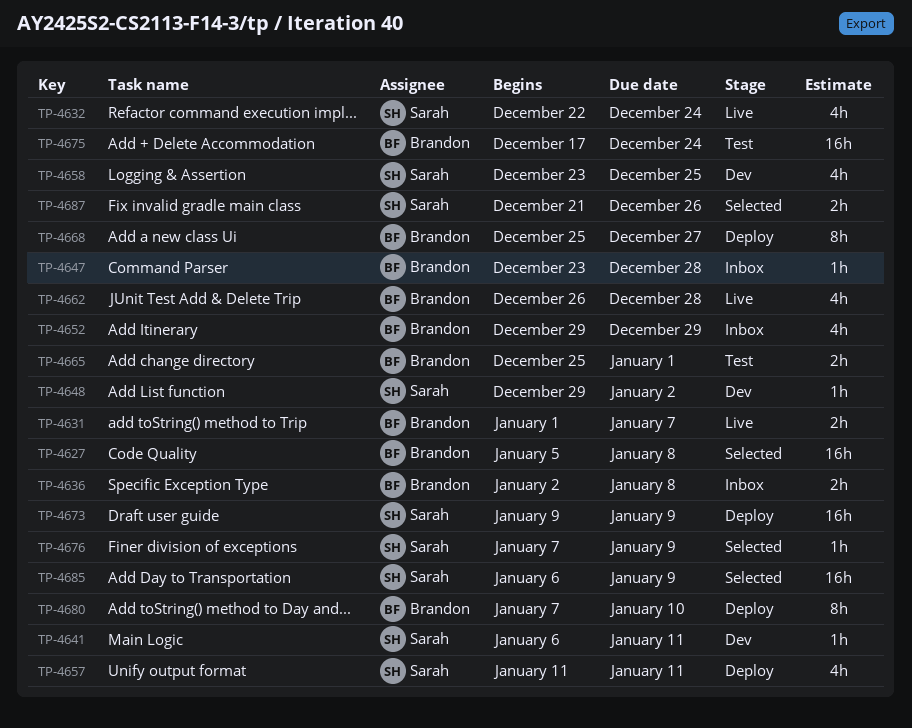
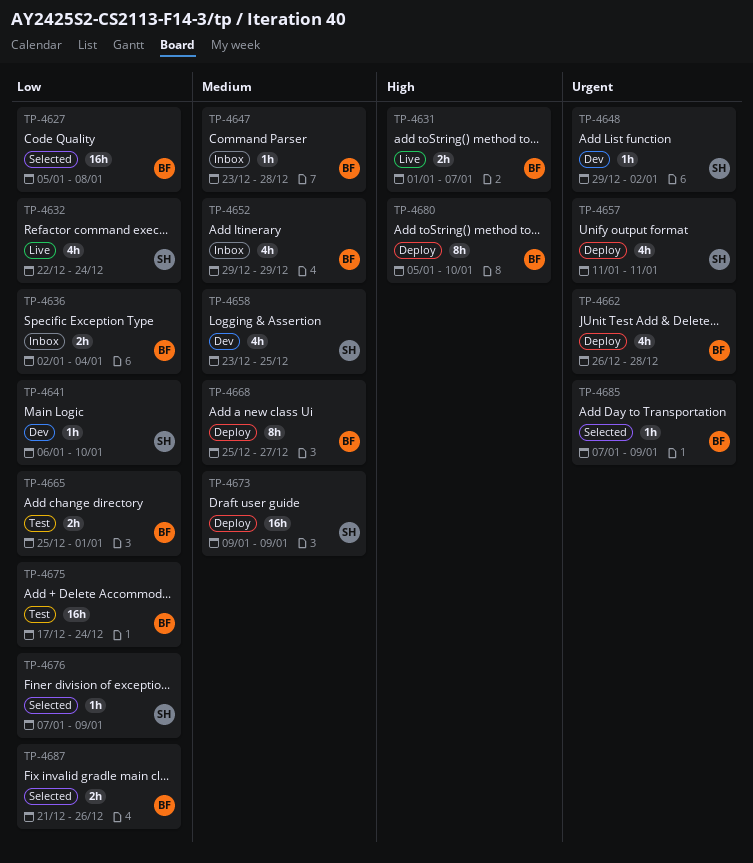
TP-4636, due: Jan 8 -> Jan 4
TP-4641, due: Jan 11 -> Jan 10
TP-4662, status: Live -> Deploy
TP-4680, start: Jan 7 -> Jan 5
TP-4685, owner: Sarah -> Brandon
TP-4685, estimate: 16h -> 1h
TP-4685, start: Jan 6 -> Jan 7
TP-4687, owner: Sarah -> Brandon

